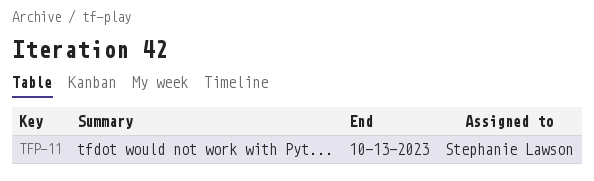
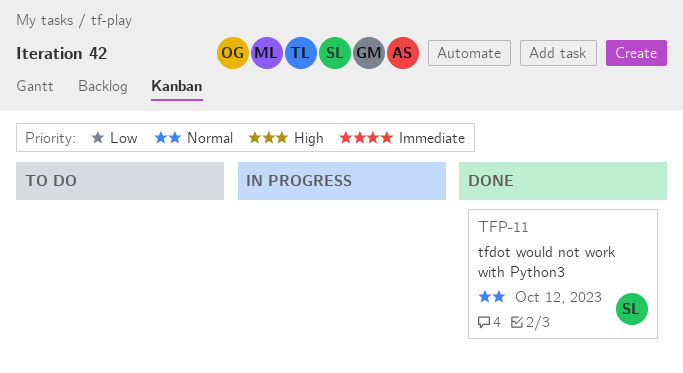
TFP-11, due: Oct 13 -> Oct 12

